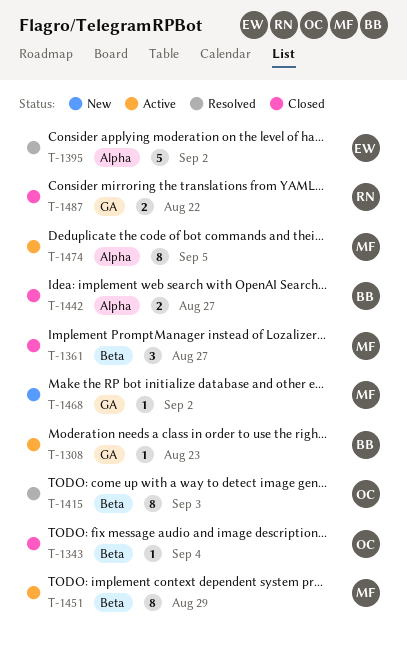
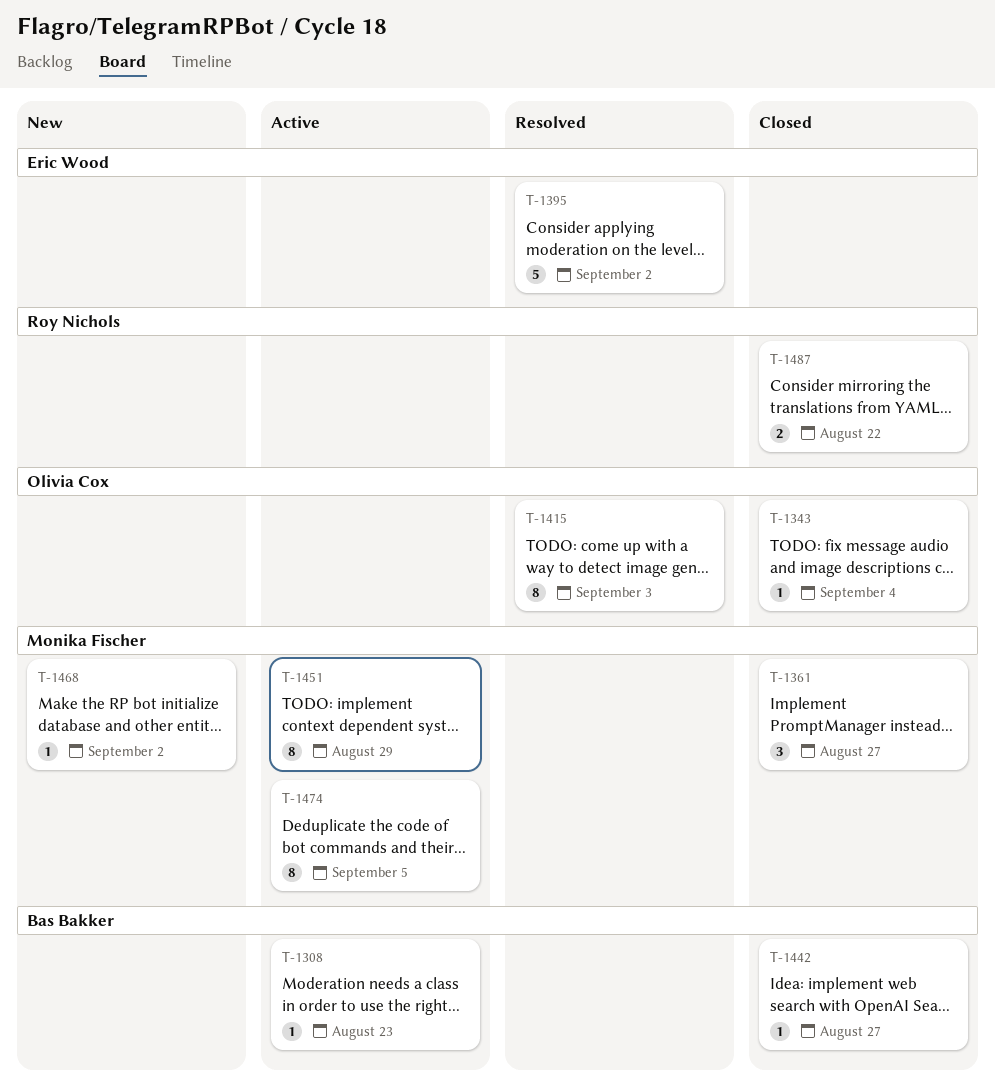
T-1442, estimate: 2 -> 1

